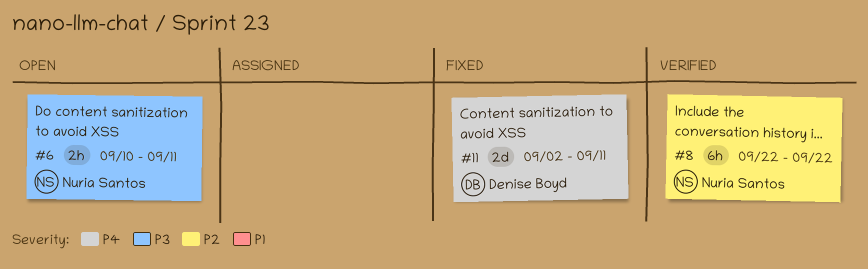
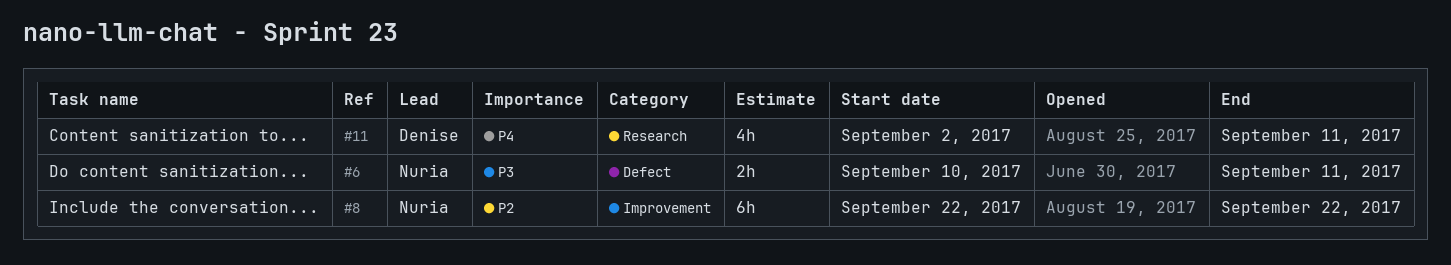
#11, estimate: 2d -> 4h

